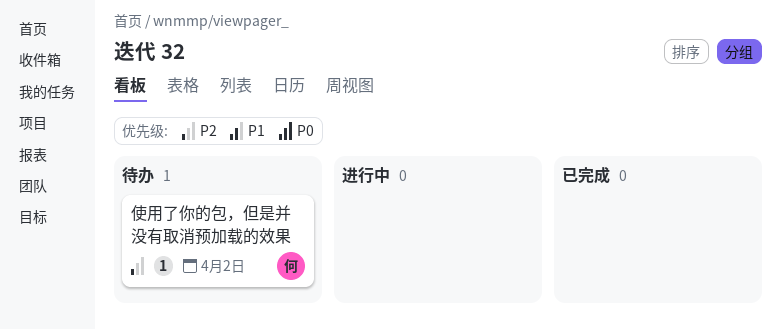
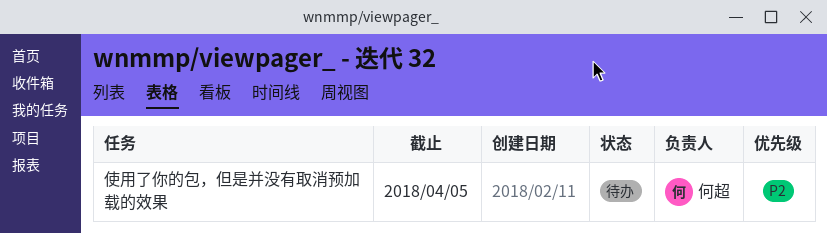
使用了你的包，但是并没有取消预加载的效果, due: Apr 2 -> Apr 5

